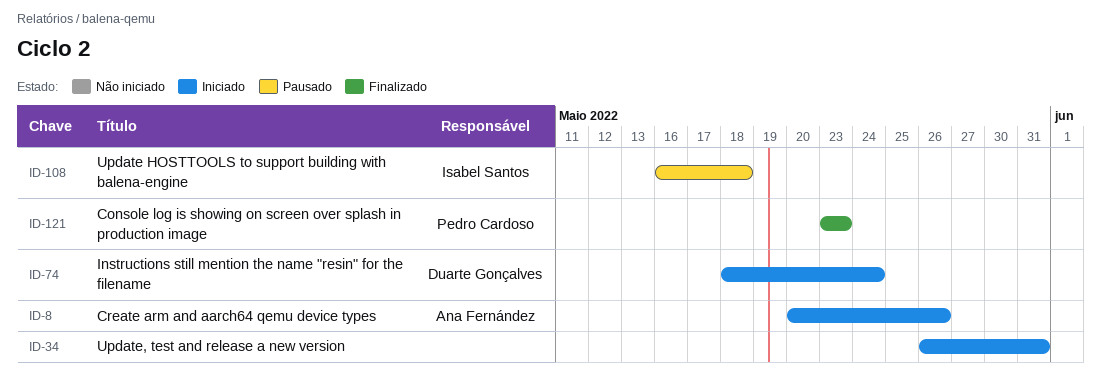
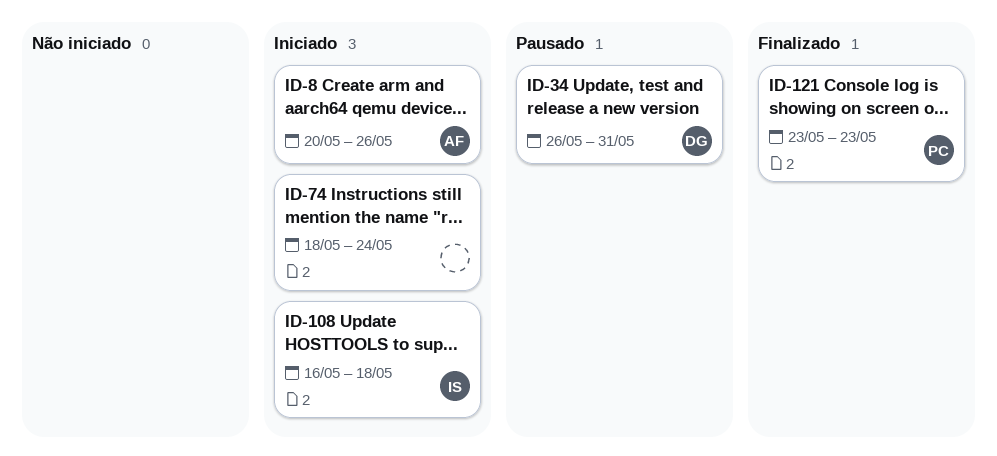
ID-34, status: Iniciado -> Pausado
ID-34, owner: none -> Duarte Gonçalves
ID-74, owner: Duarte Gonçalves -> none
ID-108, status: Pausado -> Iniciado

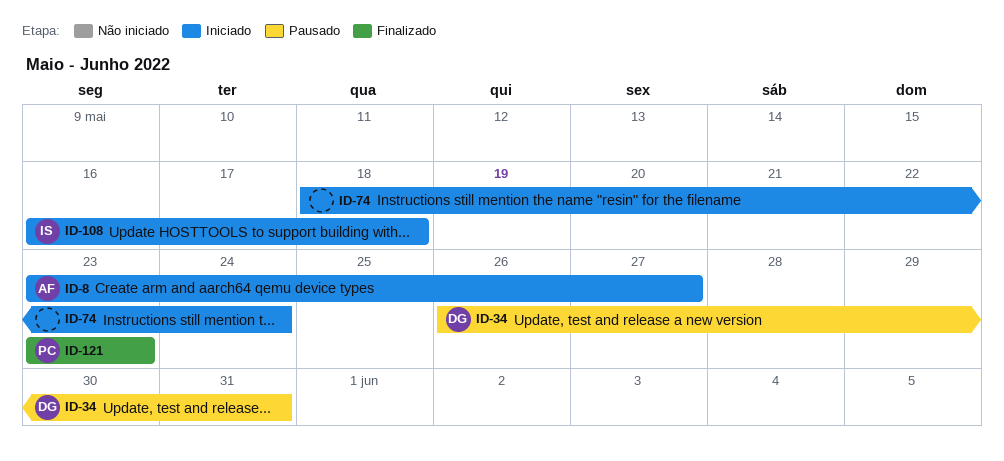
ID-8, start: May 20 -> May 23
ID-8, due: May 26 -> May 27

